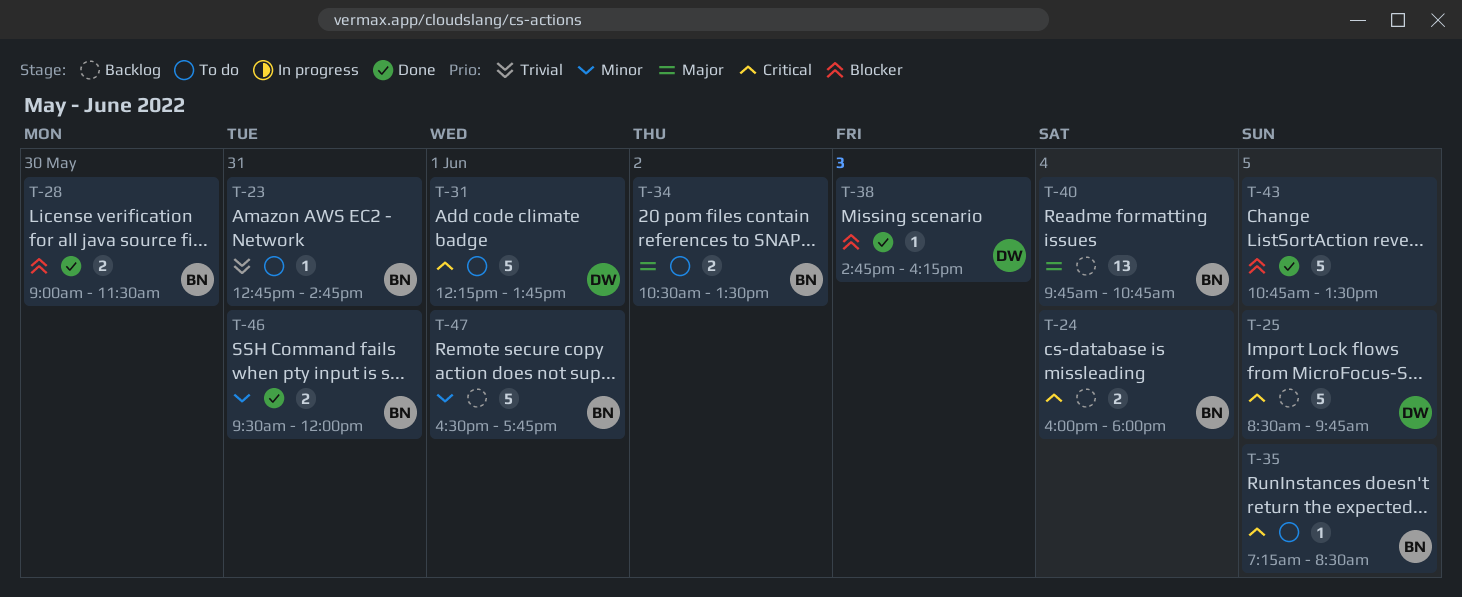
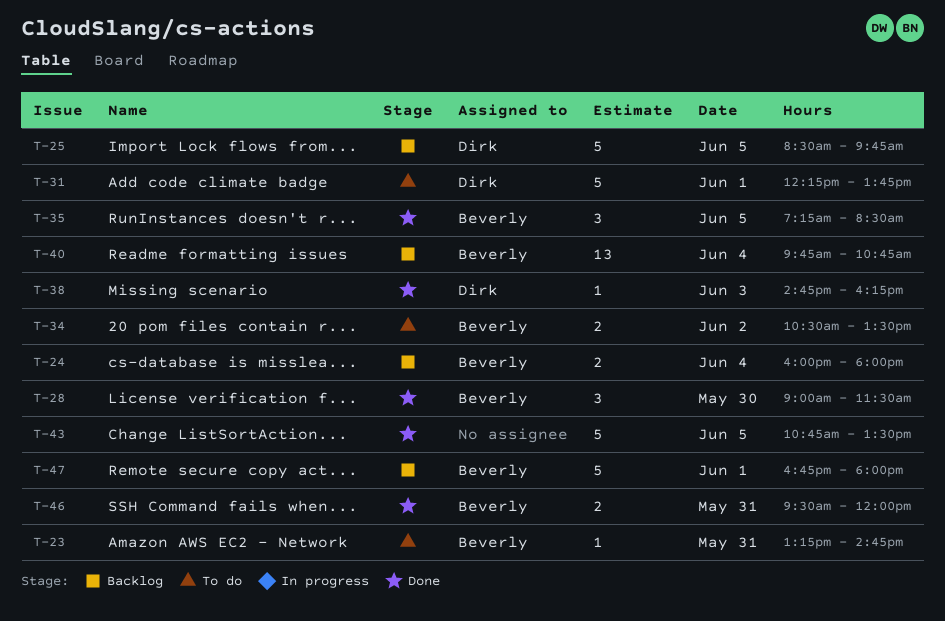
T-23, begins: 12:45 -> 13:15
T-28, estimate: 2 -> 3
T-35, status: To do -> Done
T-35, estimate: 1 -> 3
T-47, begins: 16:30 -> 16:45
T-47, ends: 17:45 -> 18:00

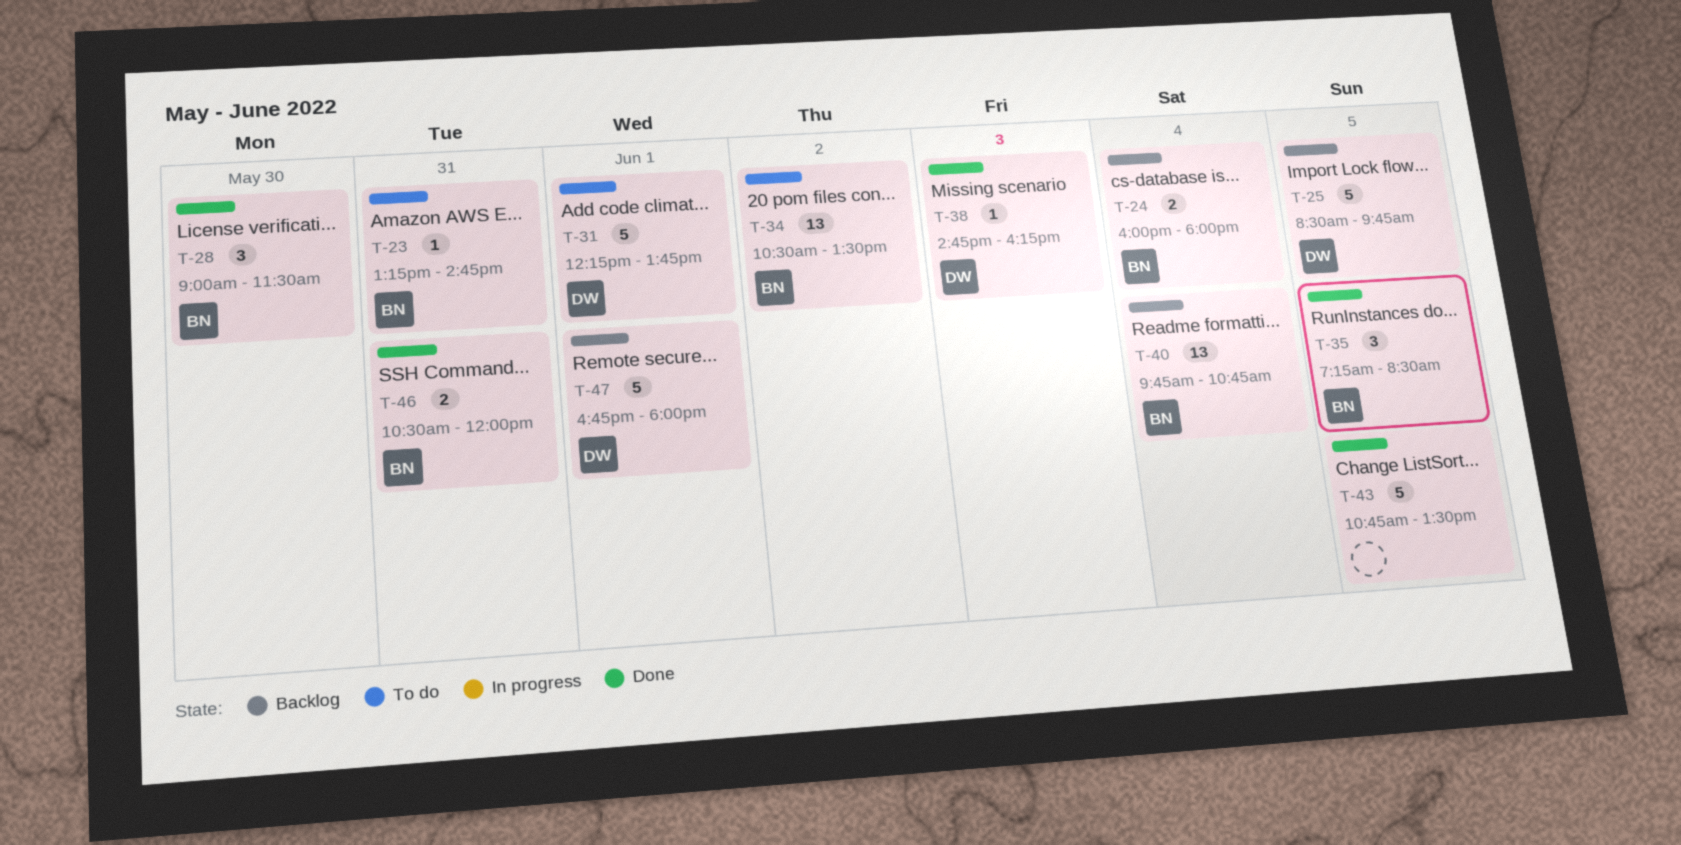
T-34, estimate: 2 -> 13
T-46, begins: 09:30 -> 10:30
T-47, owner: Beverly -> Dirk

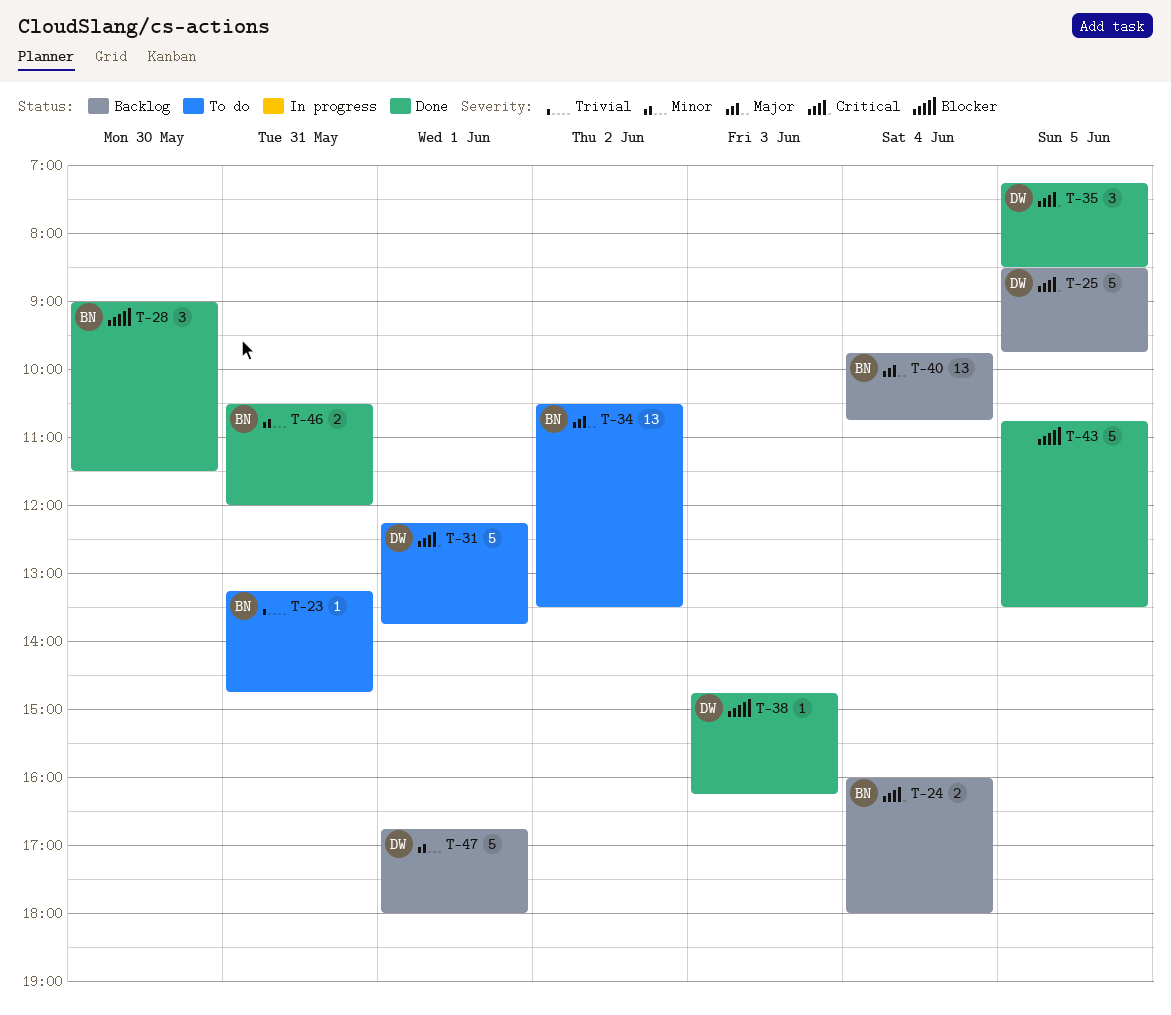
T-35, owner: BN -> DW

